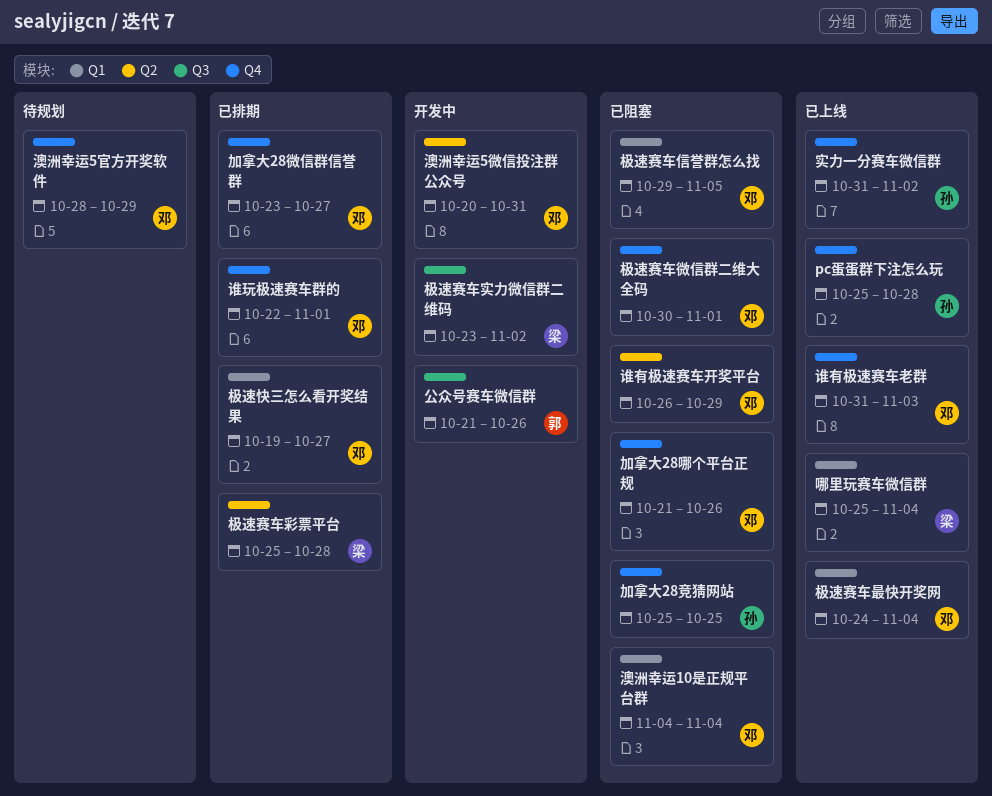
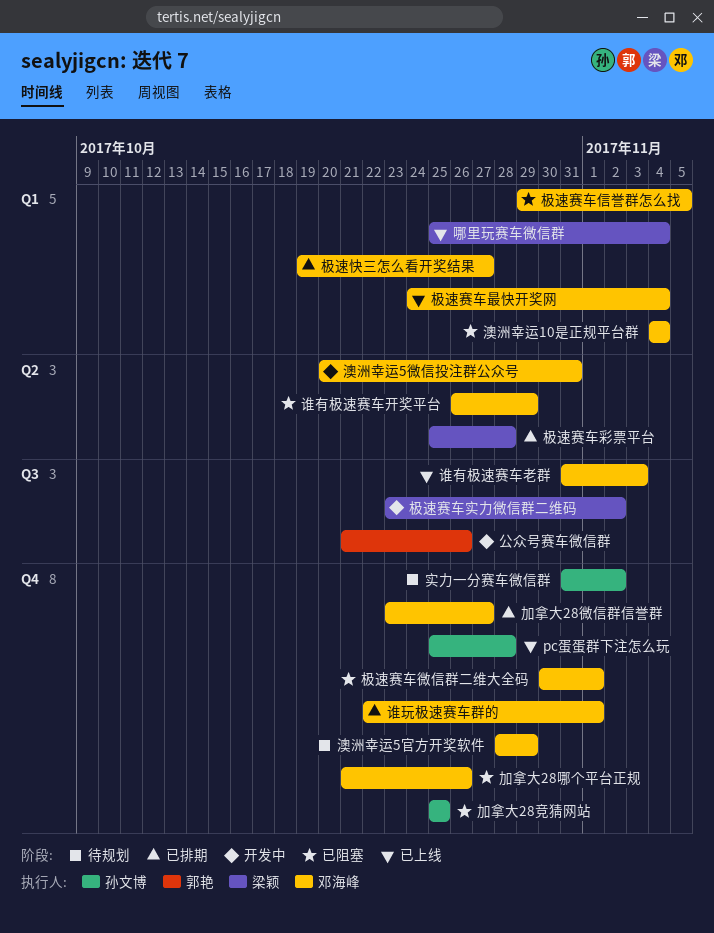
实力一分赛车微信群, status: 已上线 -> 待规划
谁有极速赛车老群, label: Q4 -> Q3

